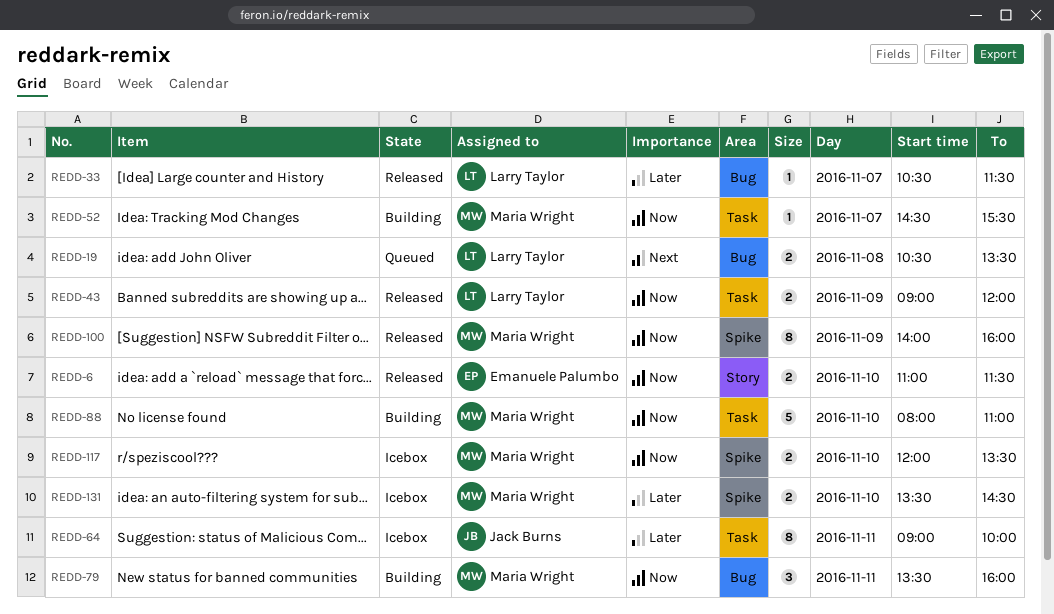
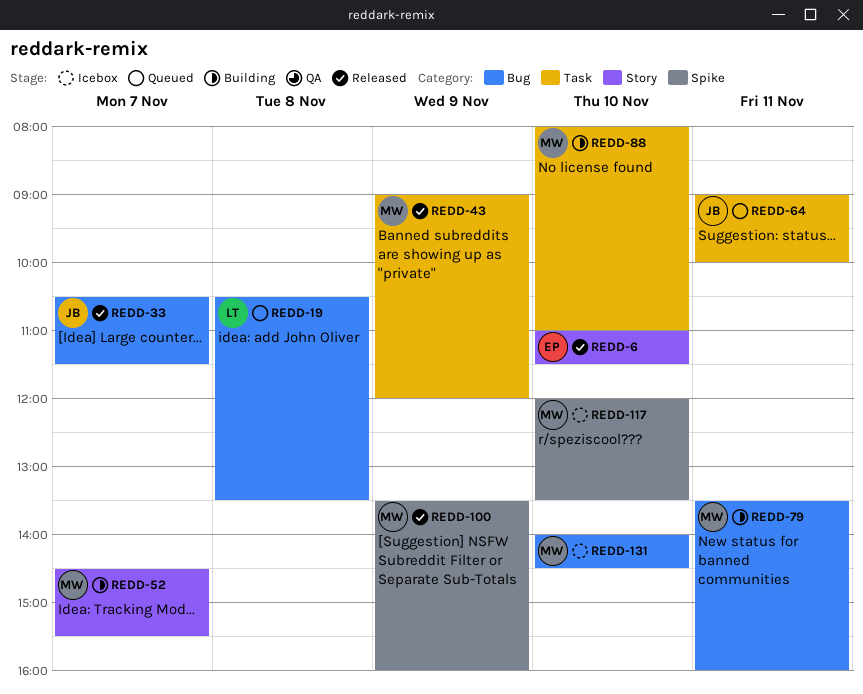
REDD-33, owner: Larry Taylor -> Jack Burns
REDD-43, owner: Larry Taylor -> Maria Wright
REDD-52, label: Task -> Story
REDD-64, status: Icebox -> Queued
REDD-100, begins: 14:00 -> 13:30
REDD-131, label: Spike -> Bug
REDD-131, begins: 13:30 -> 14:00

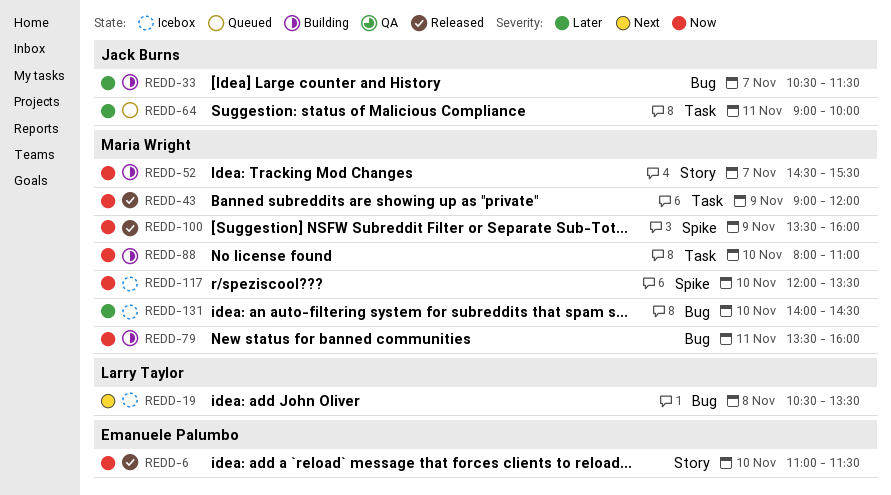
REDD-19, status: Queued -> Icebox
REDD-33, status: Released -> Building

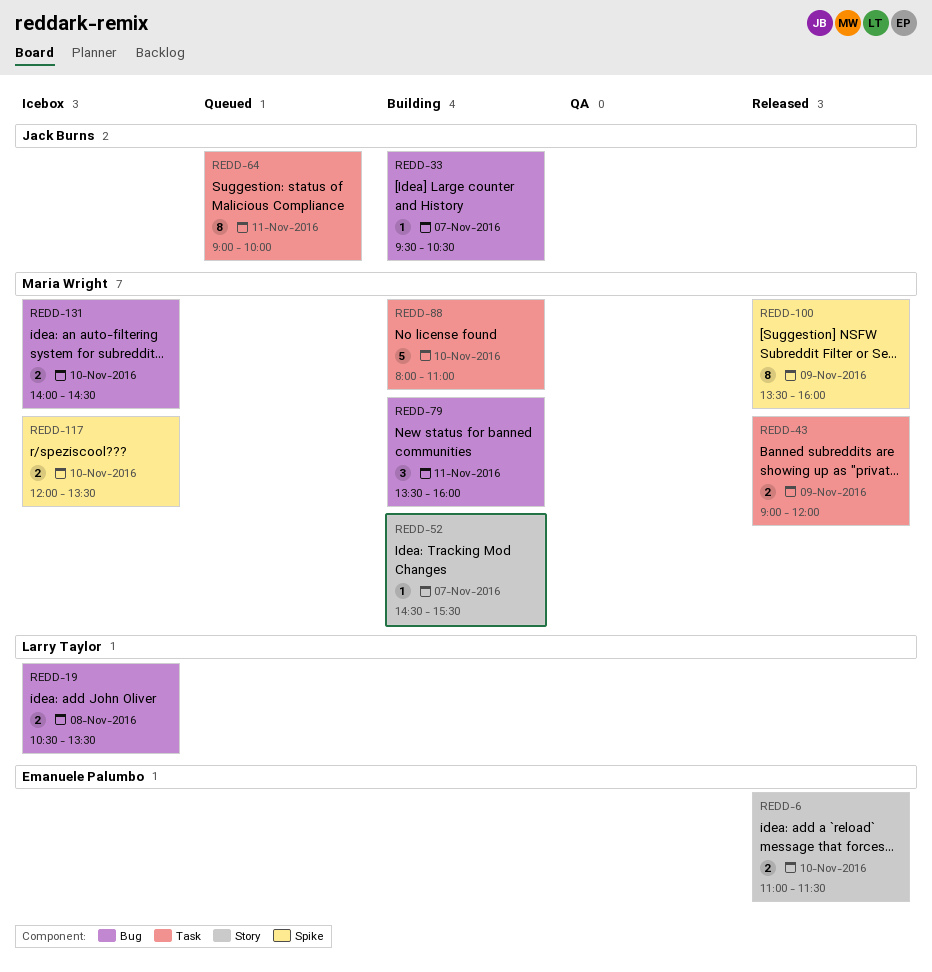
REDD-33, begins: 10:30 -> 09:30
REDD-33, ends: 11:30 -> 10:30

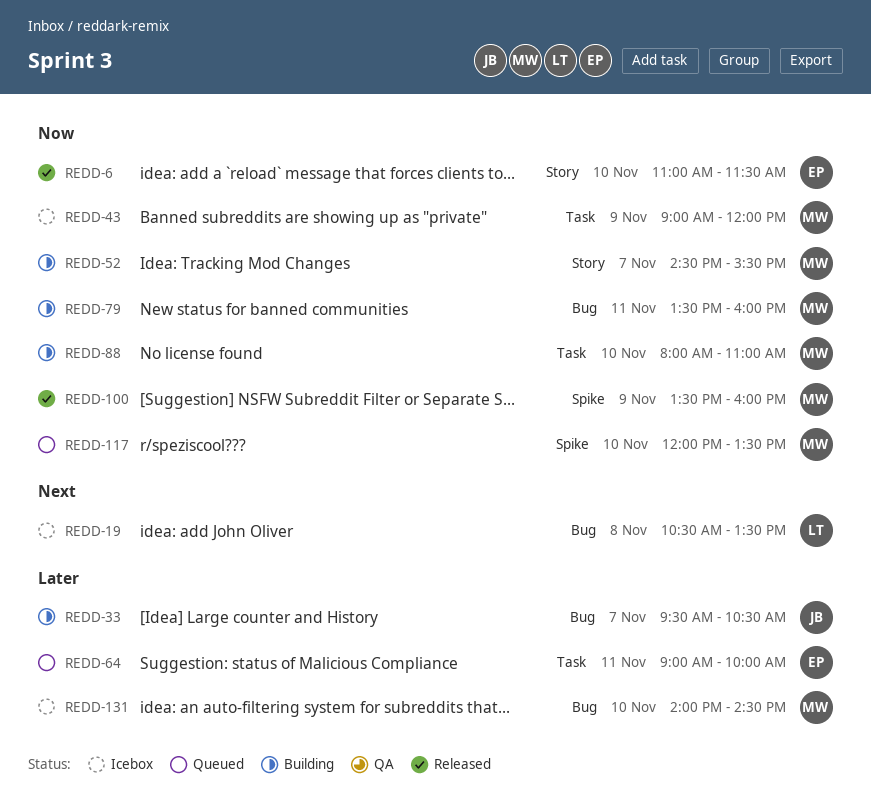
REDD-43, status: Released -> Icebox
REDD-64, owner: Jack Burns -> Emanuele Palumbo
REDD-117, status: Icebox -> Queued

